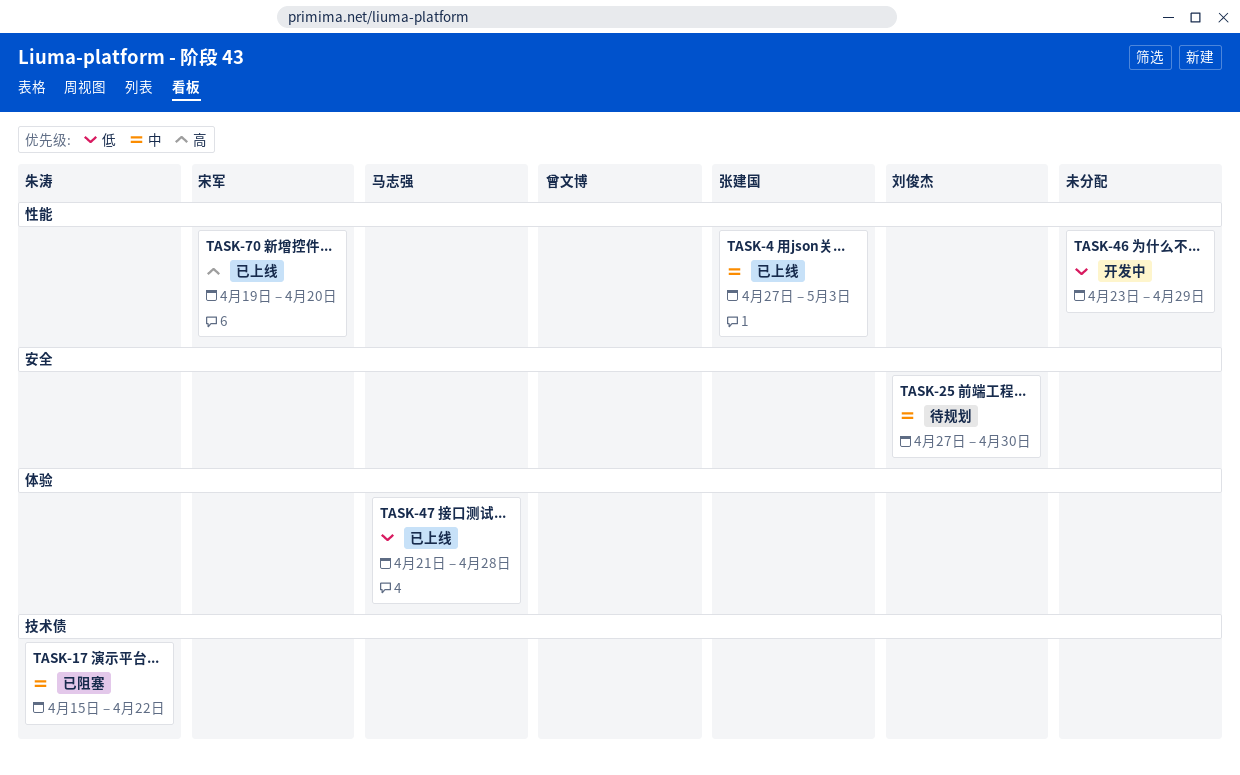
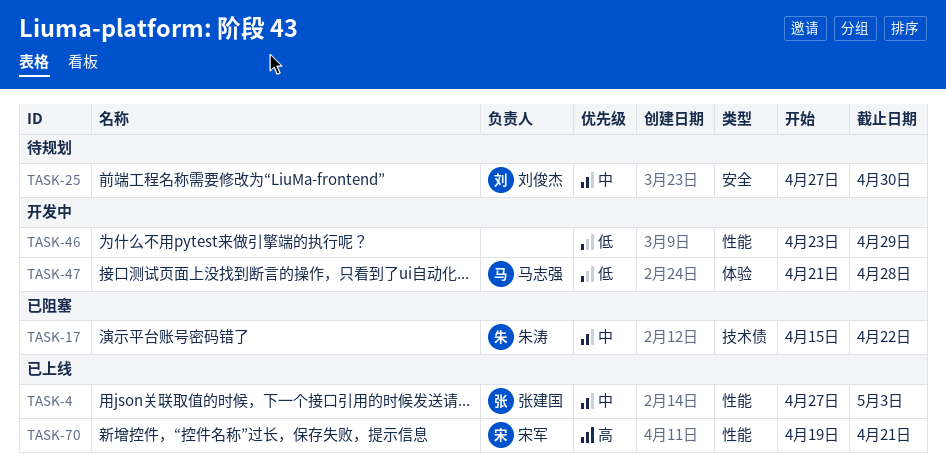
TASK-47, status: 已上线 -> 开发中
TASK-70, due: Apr 20 -> Apr 21

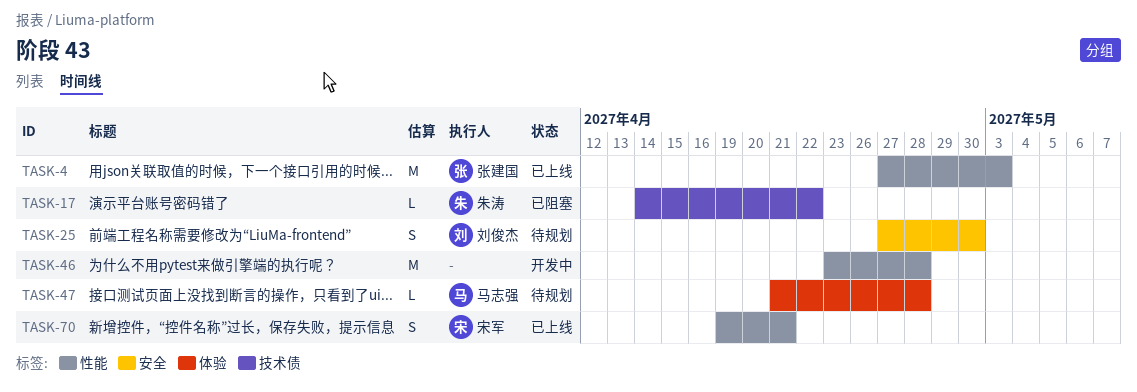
TASK-17, start: Apr 15 -> Apr 14
TASK-46, due: Apr 29 -> Apr 28
TASK-47, status: 开发中 -> 待规划

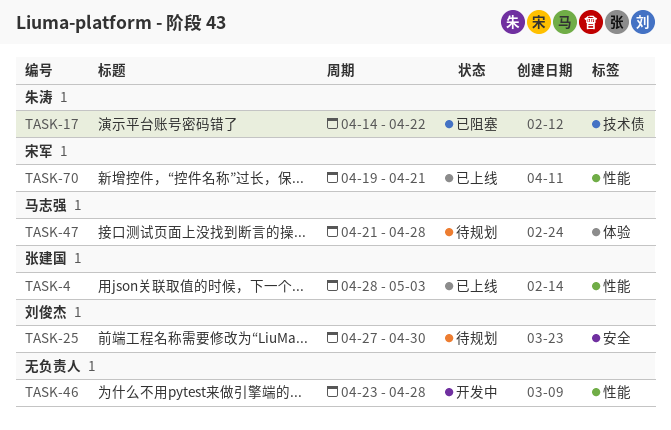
TASK-4, start: Apr 27 -> Apr 28

